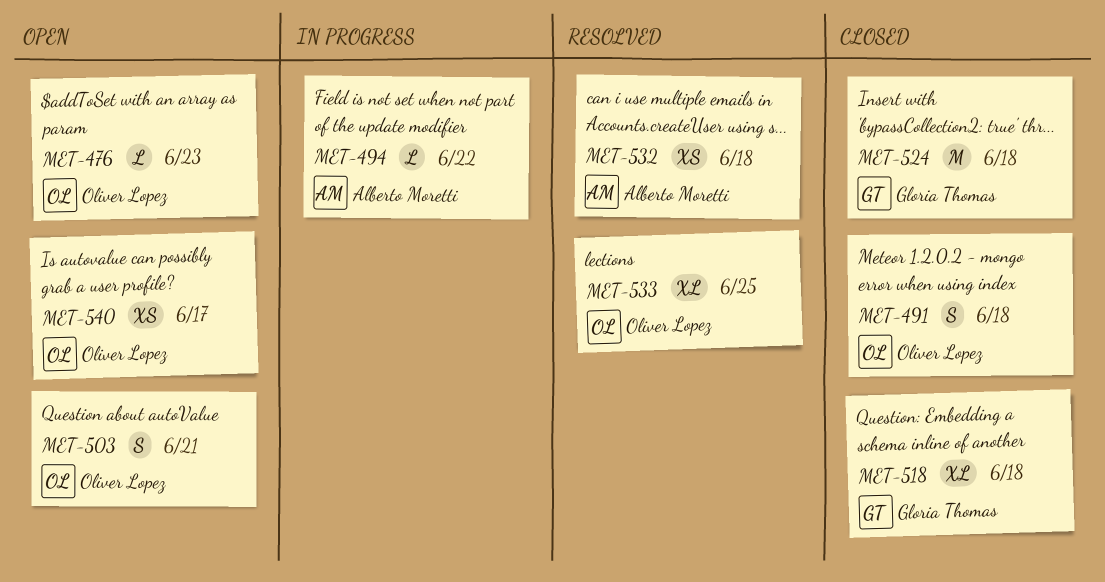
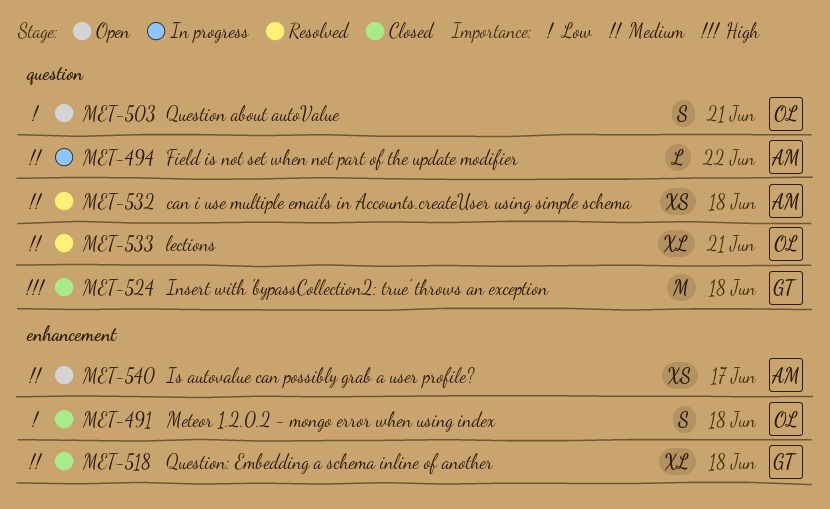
MET-476: present -> none
MET-533, due: Jun 25 -> Jun 21
MET-540, owner: Oliver Lopez -> Alberto Moretti

